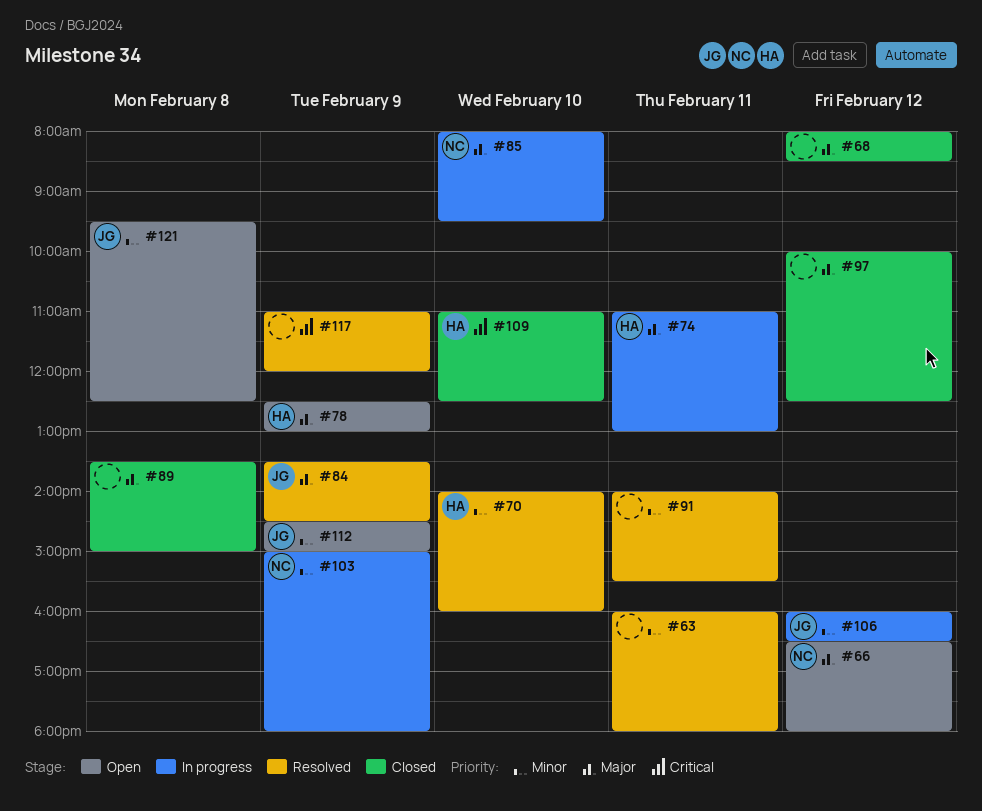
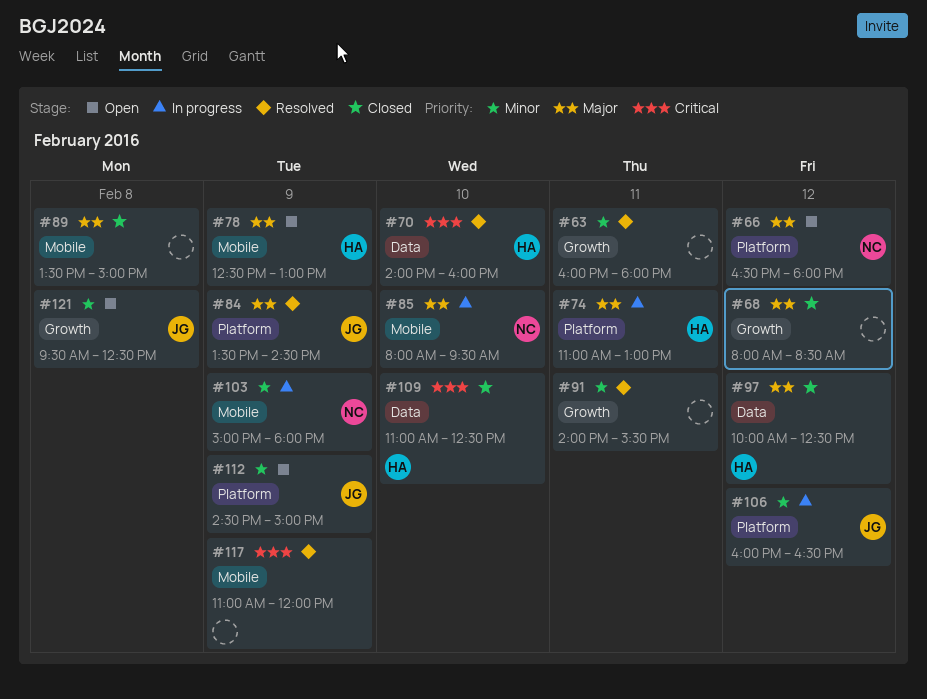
#70, priority: Minor -> Critical
#97, owner: none -> HA

